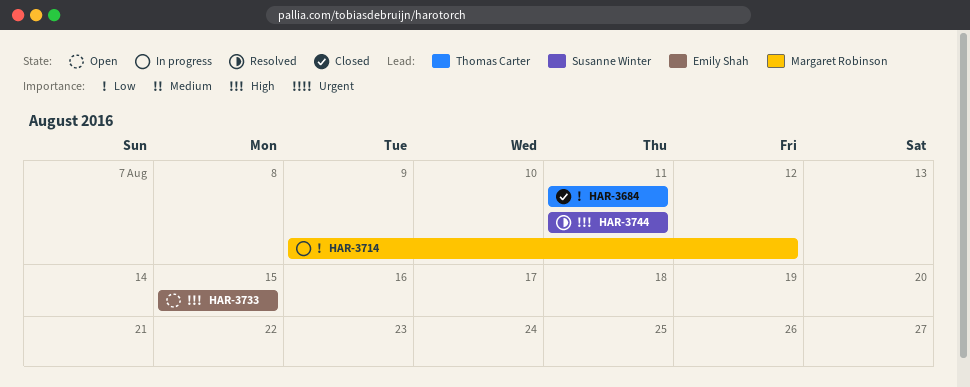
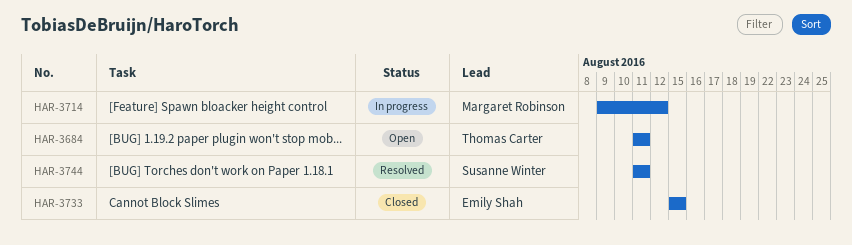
HAR-3684, status: Closed -> Open
HAR-3733, status: Open -> Closed

